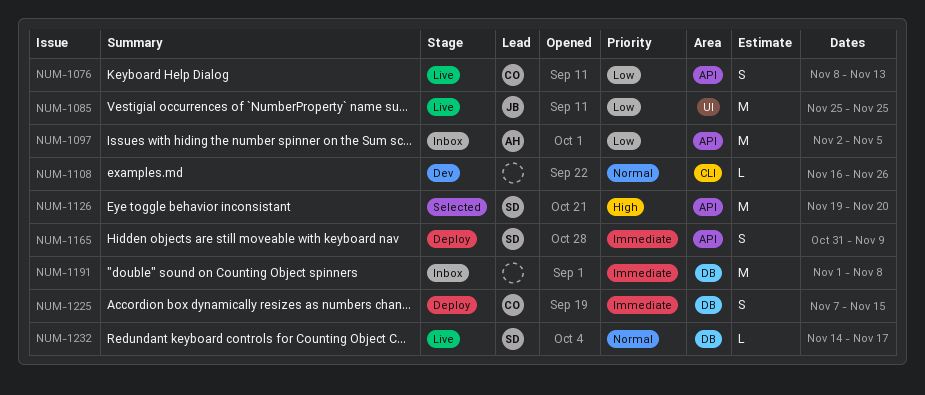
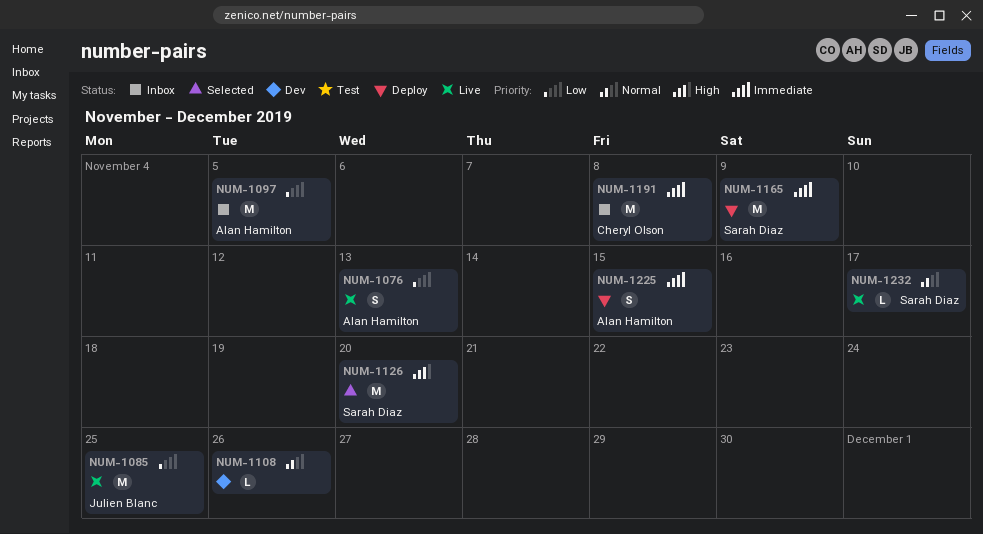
NUM-1076, owner: Cheryl Olson -> Alan Hamilton
NUM-1165, estimate: S -> M
NUM-1191, owner: none -> Cheryl Olson
NUM-1225, owner: Cheryl Olson -> Alan Hamilton

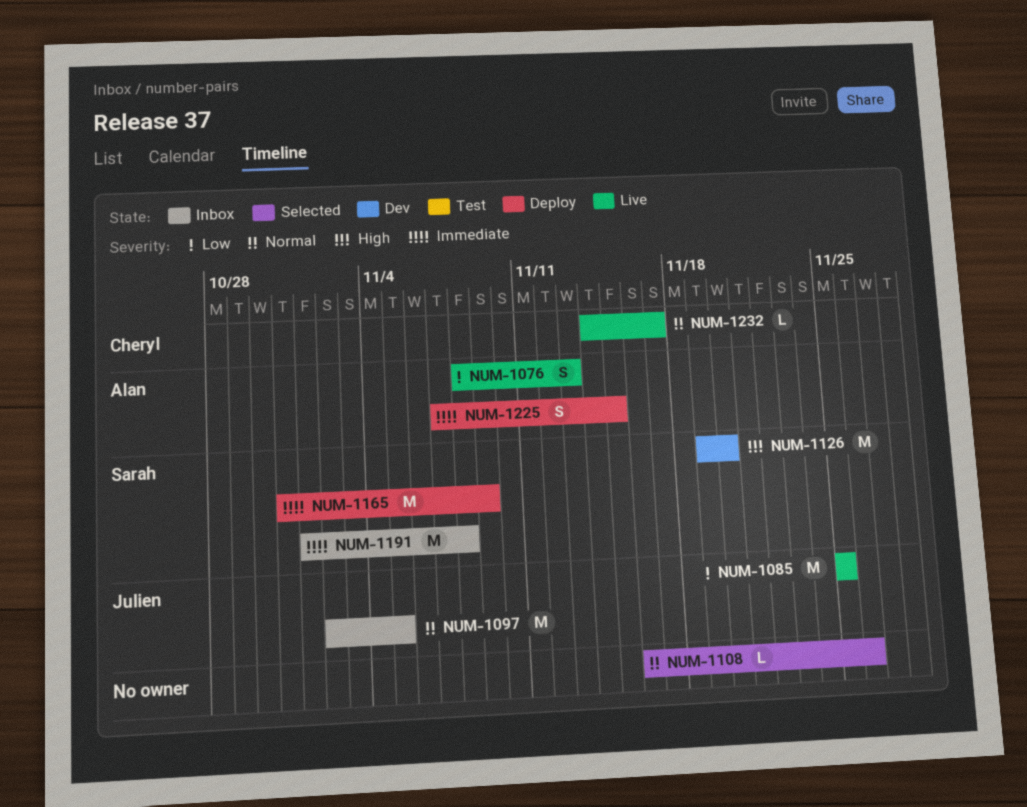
NUM-1097, owner: Alan Hamilton -> Julien Blanc
NUM-1097, priority: Low -> Normal
NUM-1108, status: Dev -> Selected
NUM-1126, status: Selected -> Dev
NUM-1191, owner: Cheryl Olson -> Sarah Diaz
NUM-1232, owner: Sarah Diaz -> Cheryl Olson

